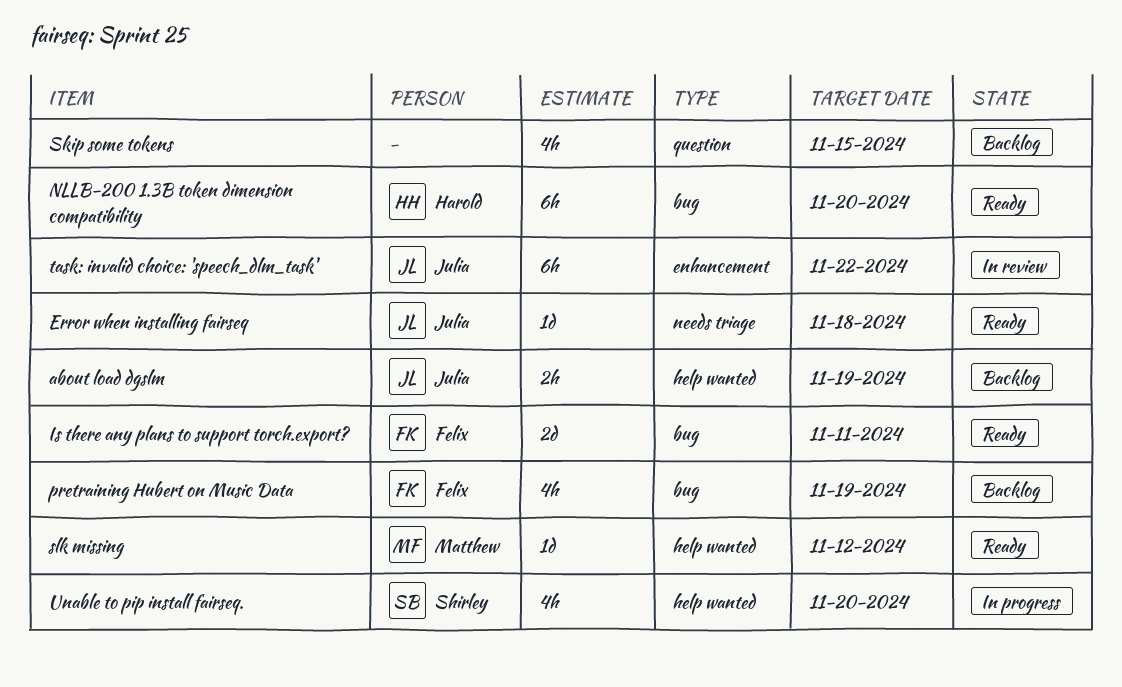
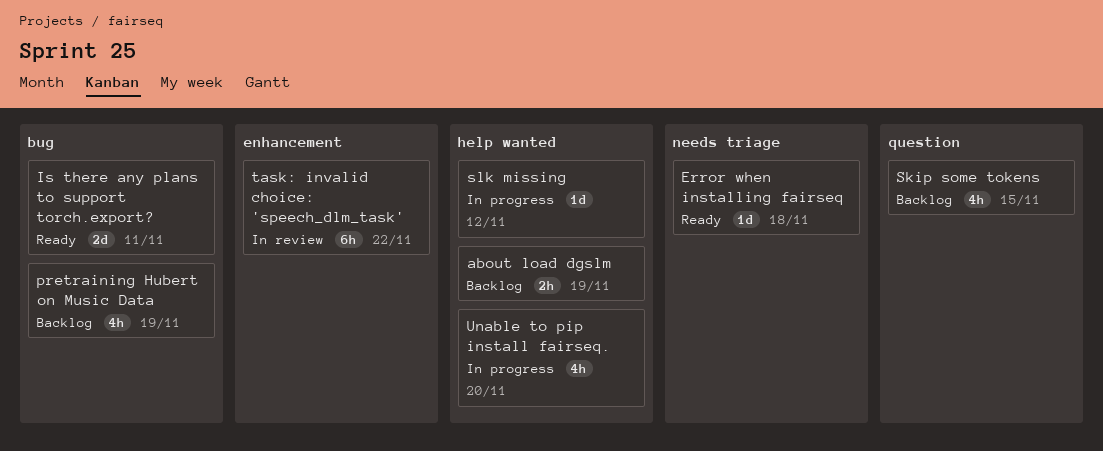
NLLB-200 1.3B token dimension compatibility: present -> none
slk missing, status: Ready -> In progress

